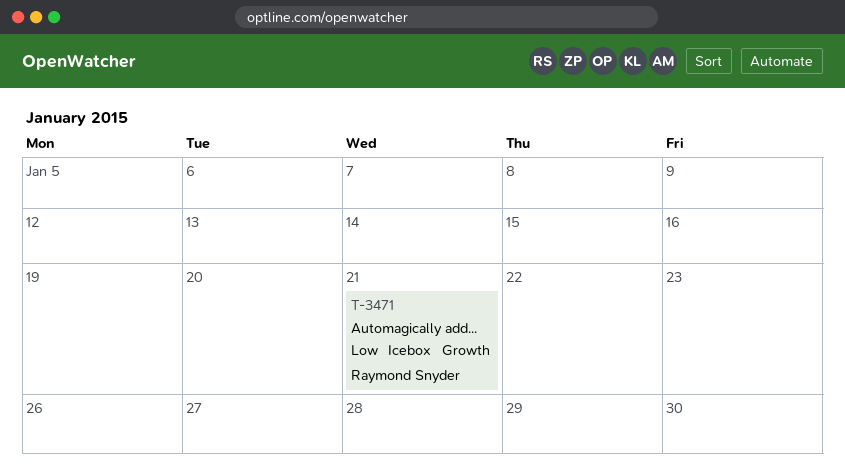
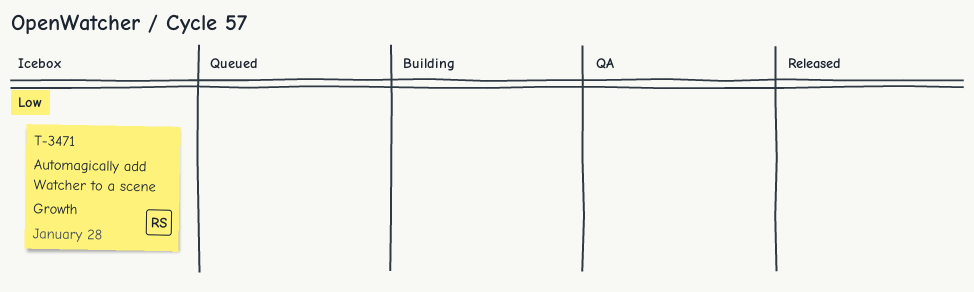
T-3471, due: Jan 21 -> Jan 28

